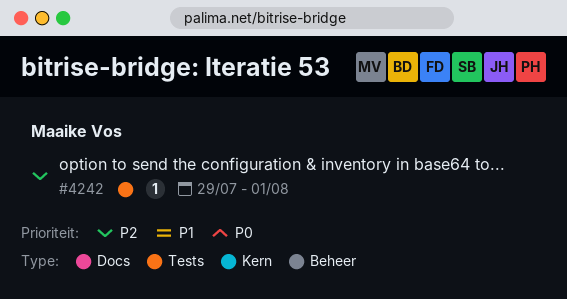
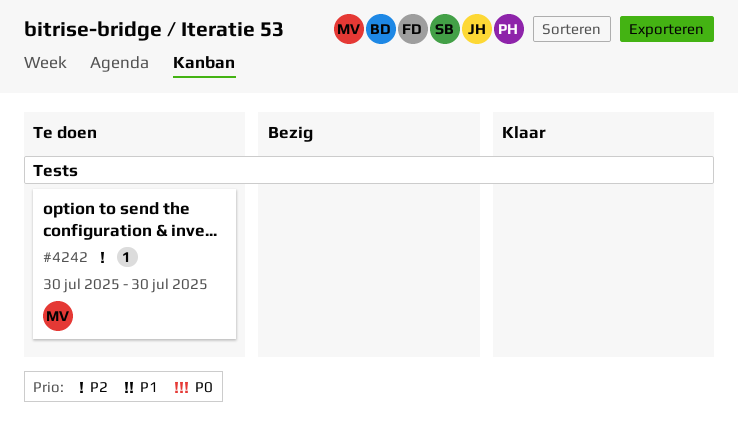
#4242, start: Jul 29 -> Jul 30
#4242, due: Aug 1 -> Jul 30

